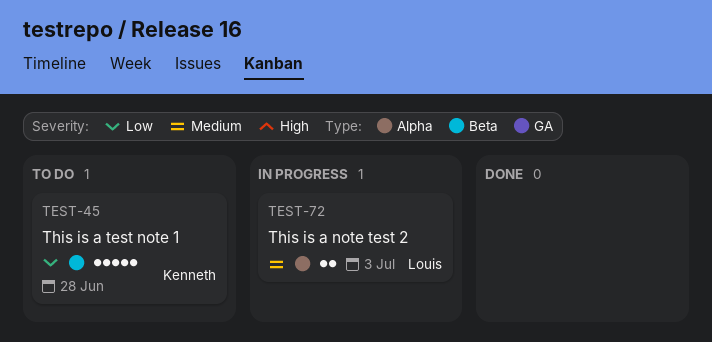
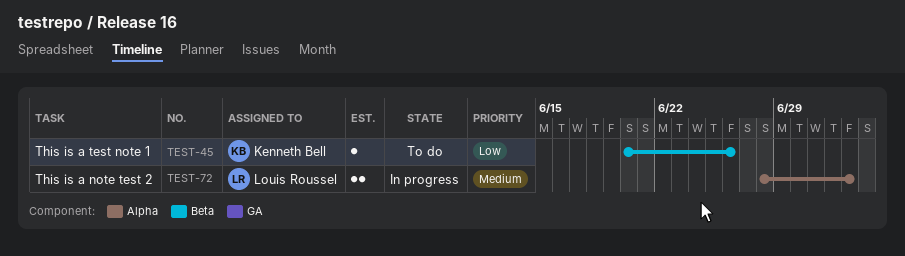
TEST-45, estimate: 5 -> 1
TEST-45, due: Jun 28 -> Jun 26

